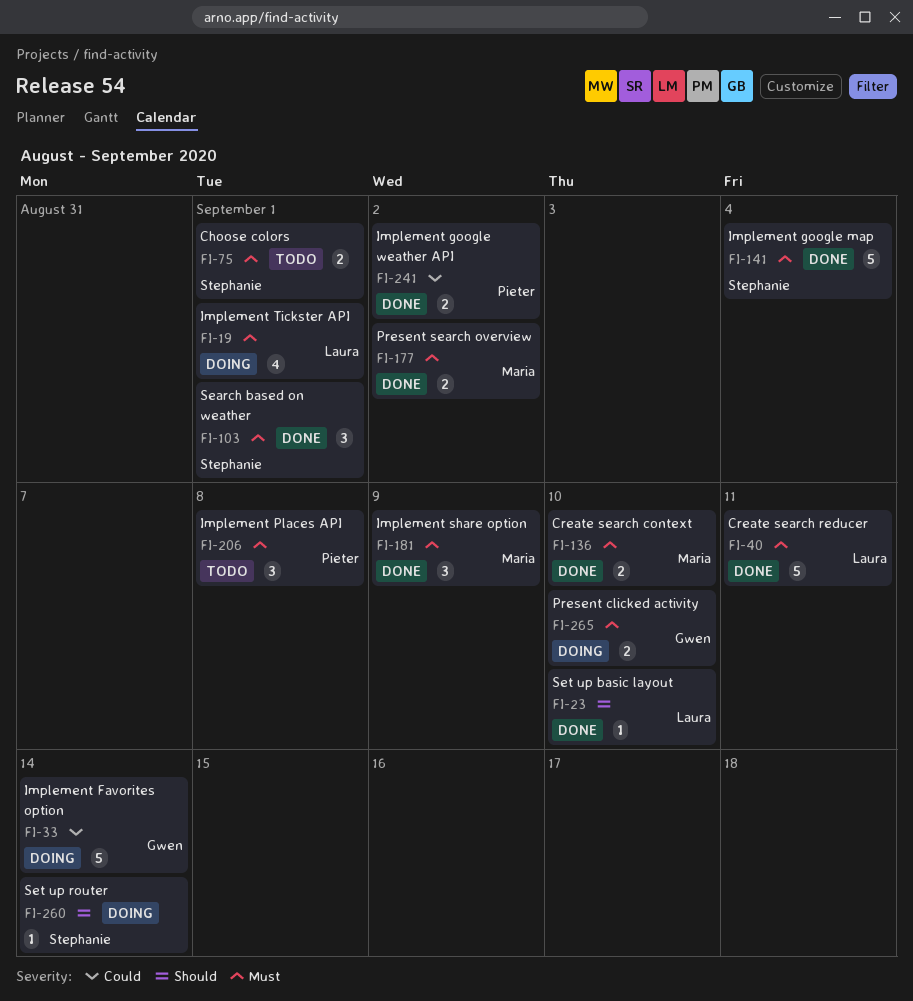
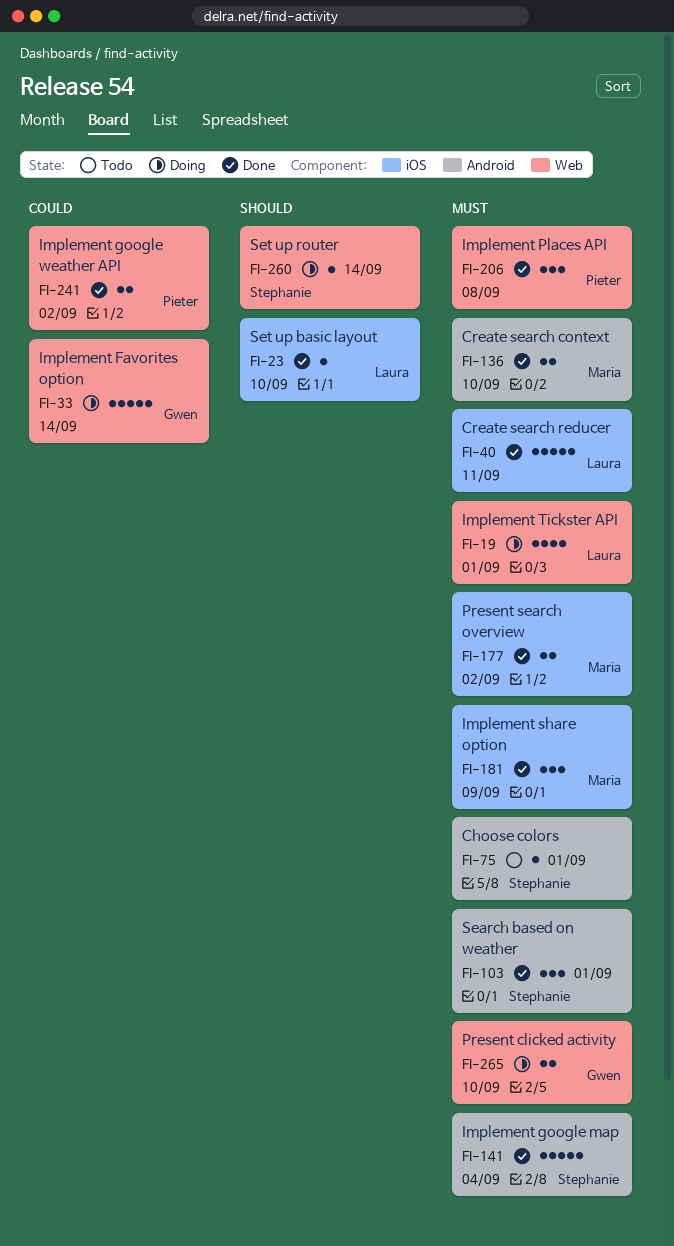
FI-75, estimate: 2 -> 1
FI-206, status: Todo -> Done

